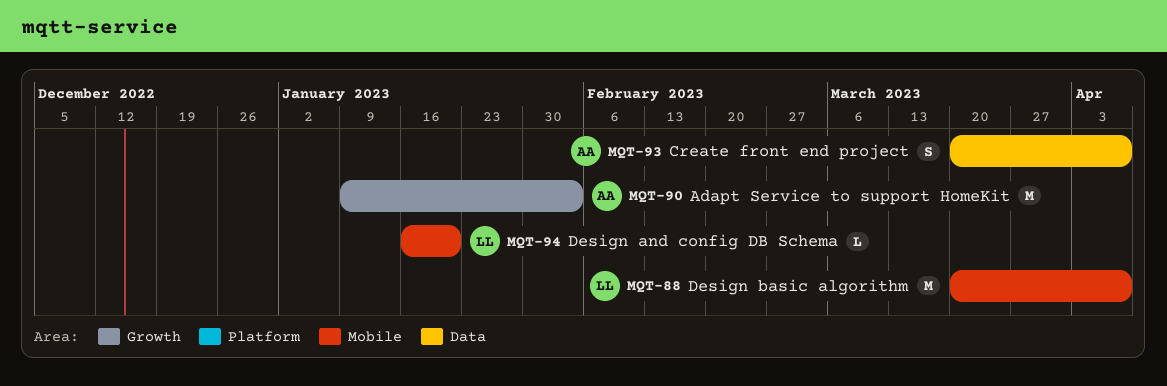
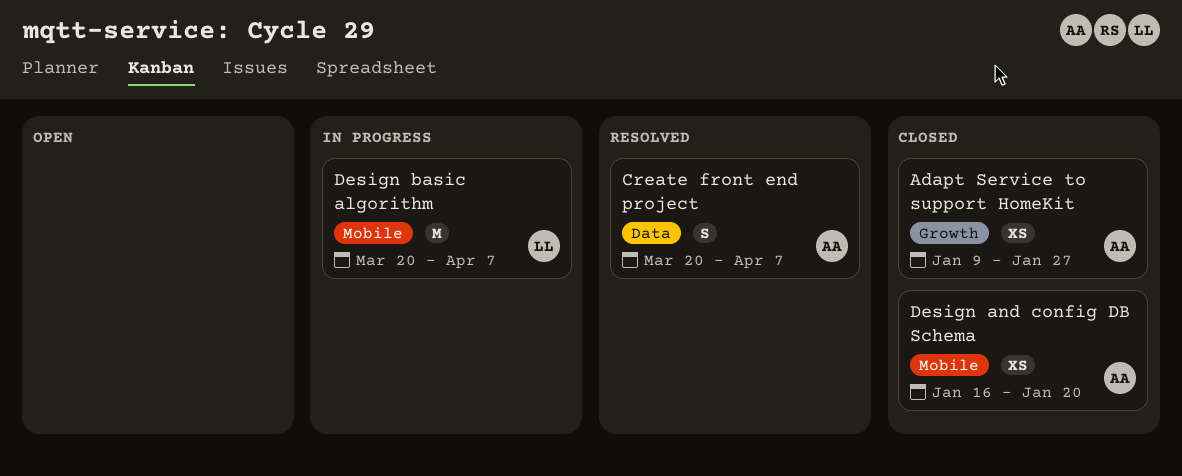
Adapt Service to support HomeKit, estimate: M -> XS
Adapt Service to support HomeKit, due: Feb 3 -> Jan 27
Design and config DB Schema, owner: LL -> AA
Design and config DB Schema, estimate: L -> XS

